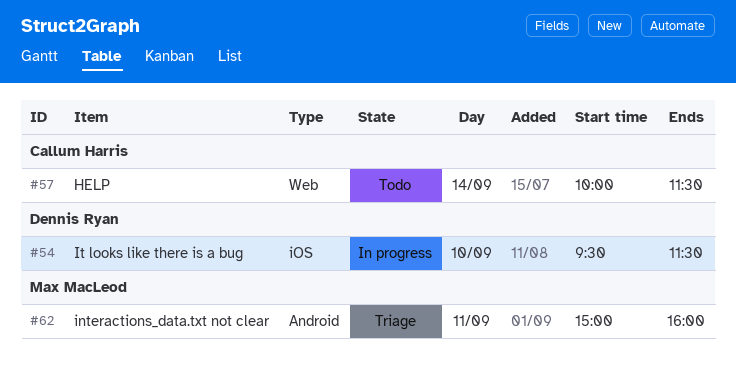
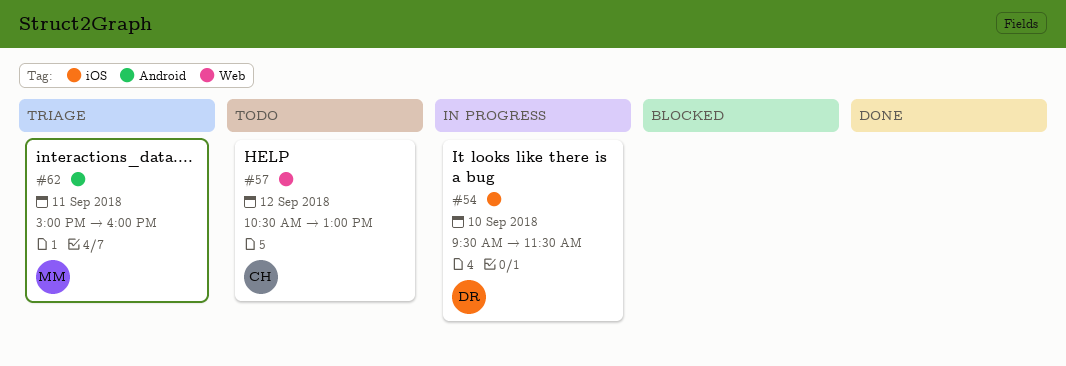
#57, day: Sep 14 -> Sep 12
#57, begins: 10:00 -> 10:30
#57, ends: 11:30 -> 13:00

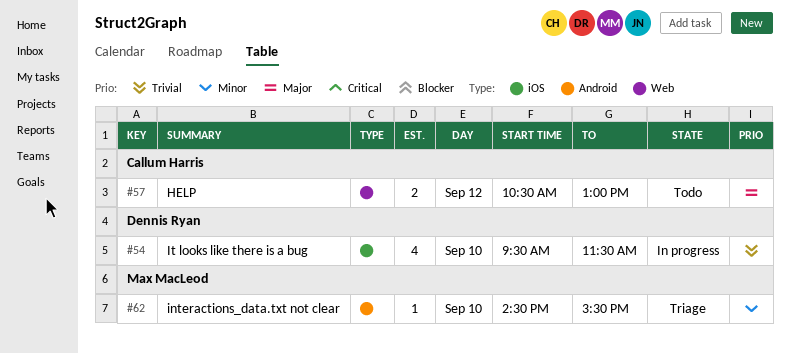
#62, day: Sep 11 -> Sep 10
#62, begins: 15:00 -> 14:30
#62, ends: 16:00 -> 15:30

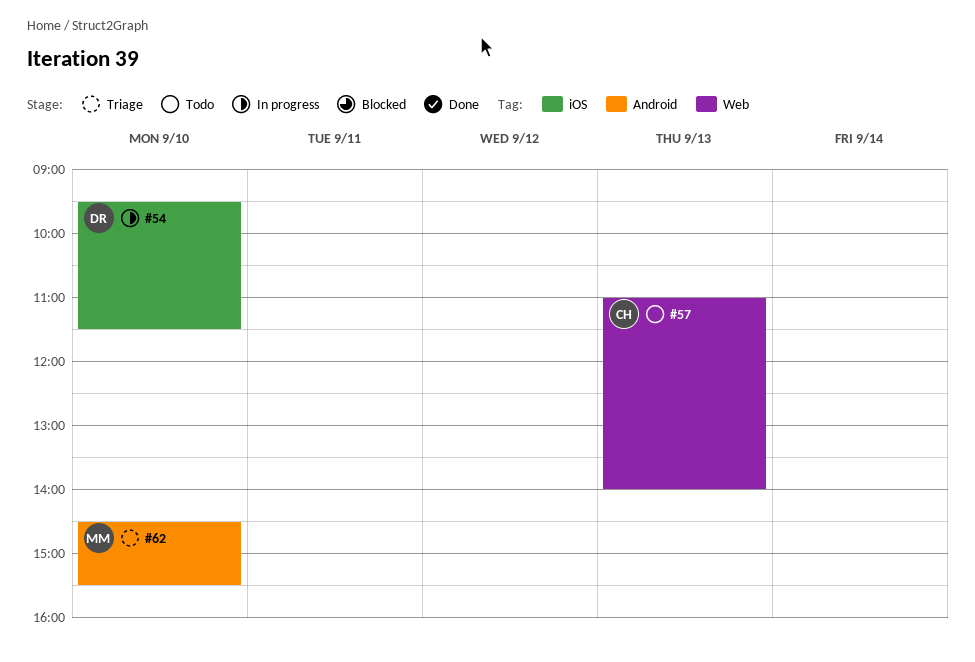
#57, day: Sep 12 -> Sep 13
#57, begins: 10:30 -> 11:00
#57, ends: 13:00 -> 14:00

